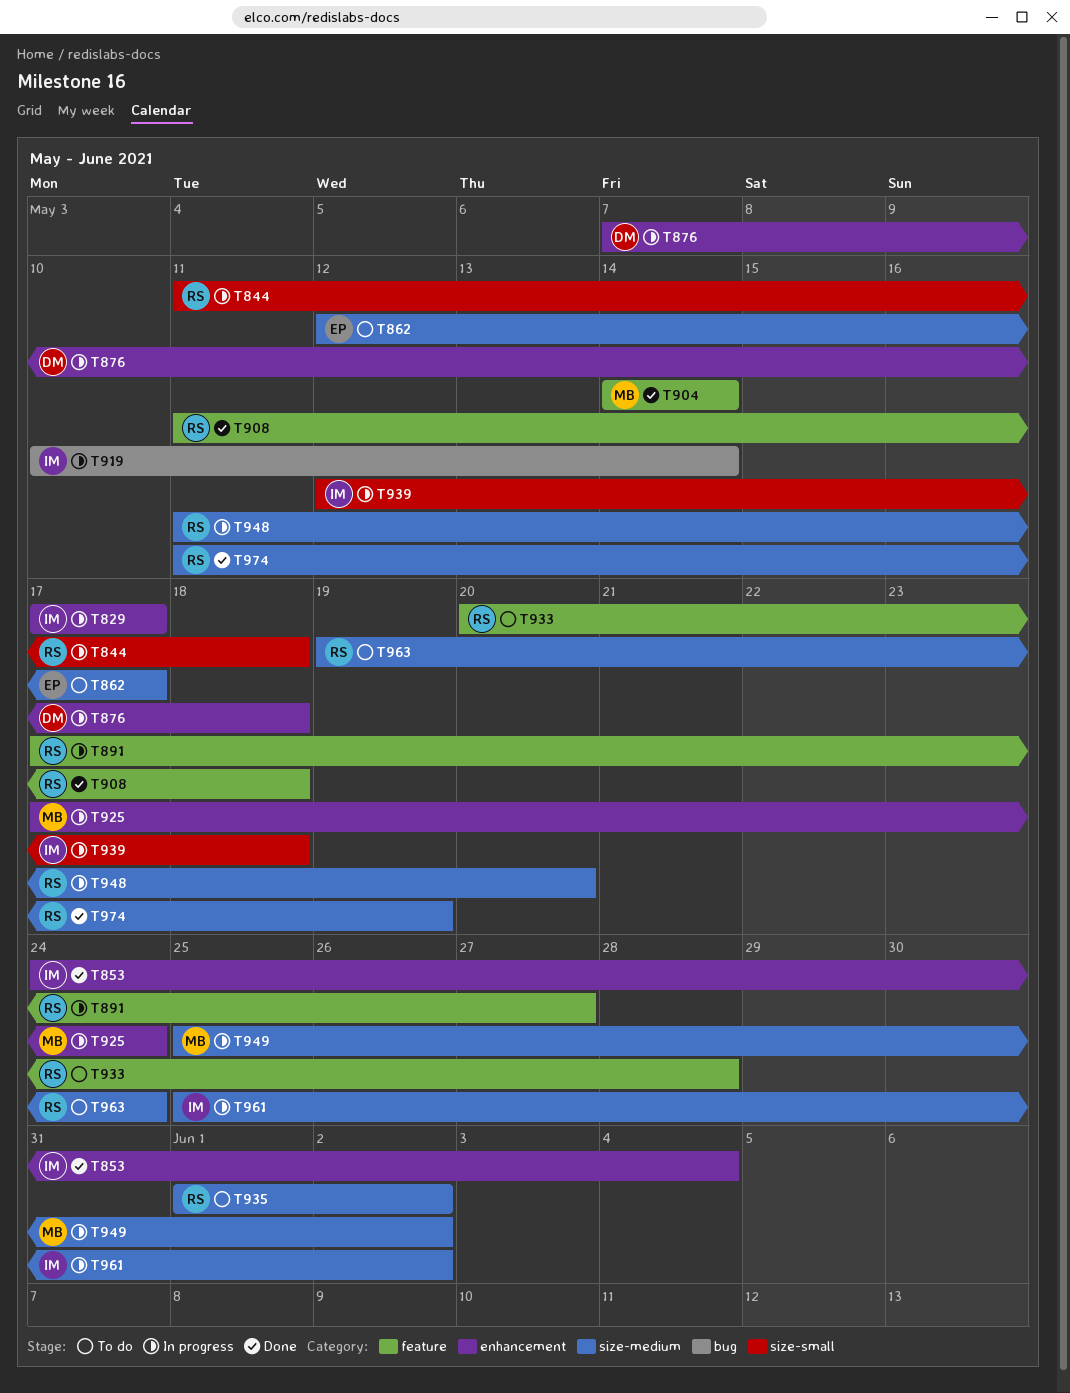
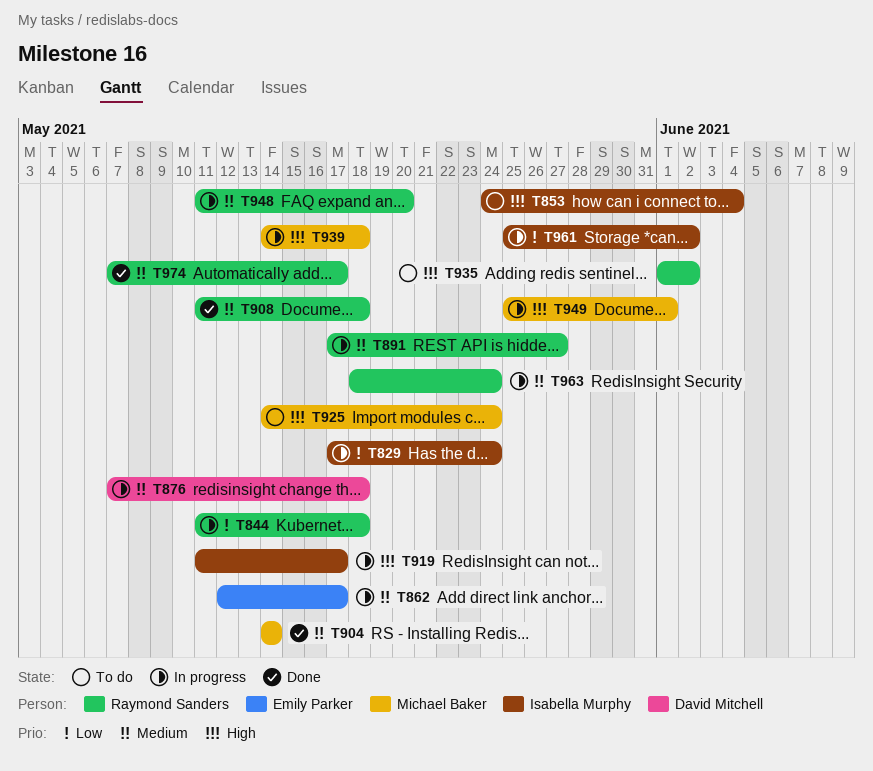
T829, due: May 17 -> May 24
T853, status: Done -> To do
T862, status: To do -> In progress
T919, start: May 10 -> May 11
T919, due: May 14 -> May 17
T925, status: In progress -> To do
T925, start: May 17 -> May 14
T933: present -> none
T939, owner: Isabella Murphy -> Michael Baker
T939, start: May 12 -> May 14
T949, due: Jun 2 -> Jun 1
T963, status: To do -> In progress
T963, start: May 19 -> May 18
T974, start: May 11 -> May 7
T974, due: May 19 -> May 17

